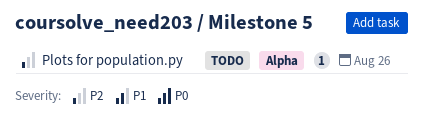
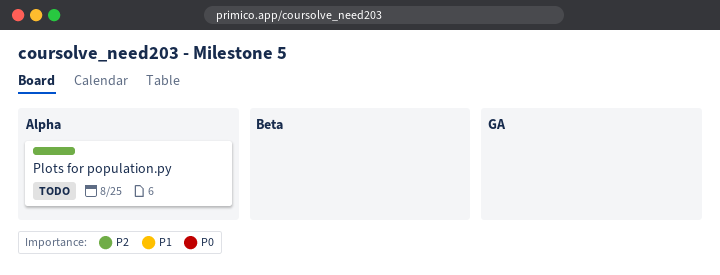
Plots for population.py, due: Aug 26 -> Aug 25

